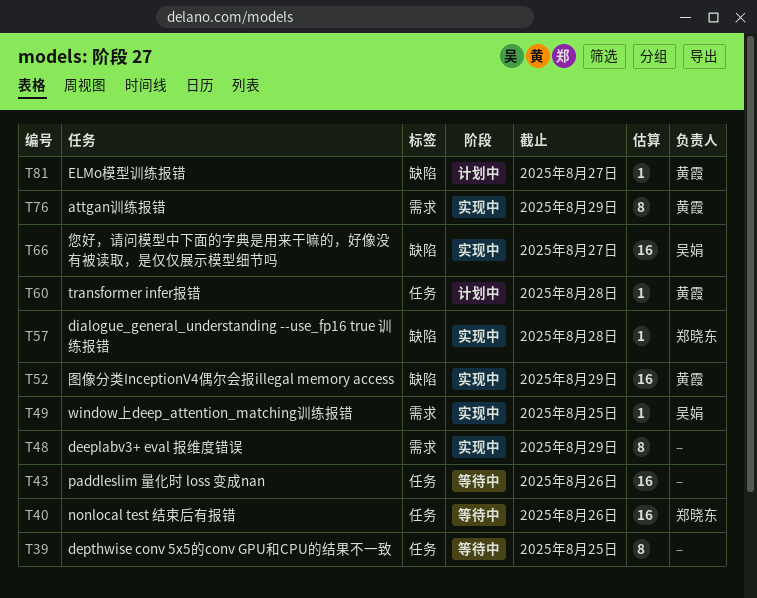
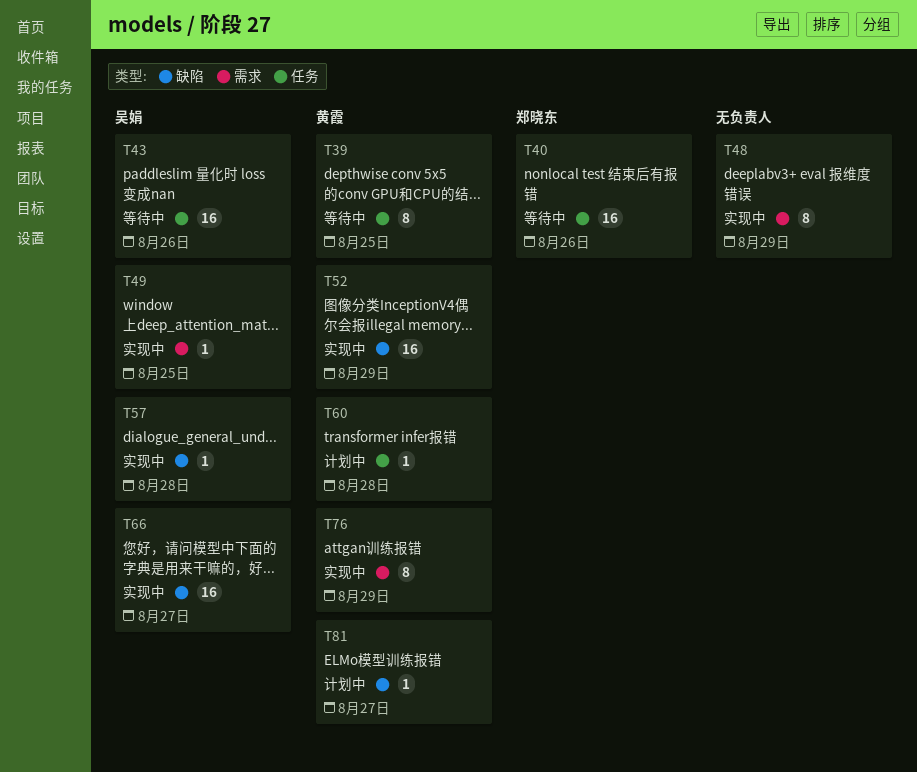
T39, owner: none -> 黄霞
T43, owner: none -> 吴娟
T57, owner: 郑晓东 -> 吴娟

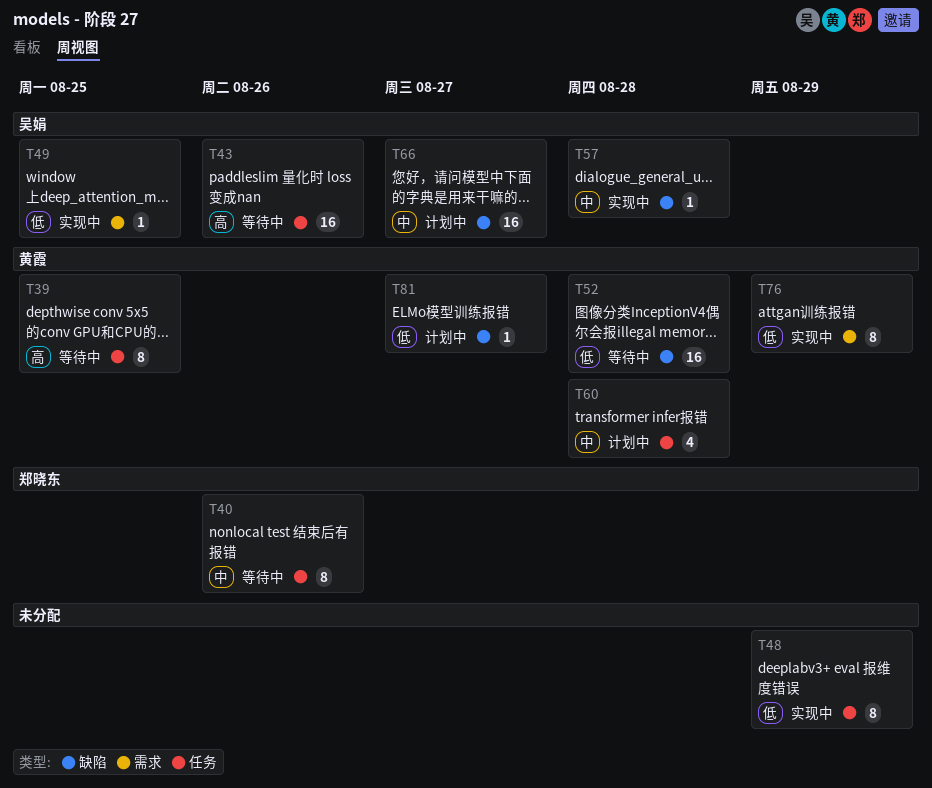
T40, estimate: 16 -> 8
T48, label: 需求 -> 任务
T52, status: 实现中 -> 等待中
T52, due: Aug 29 -> Aug 28
T60, estimate: 1 -> 4
T66, status: 实现中 -> 计划中

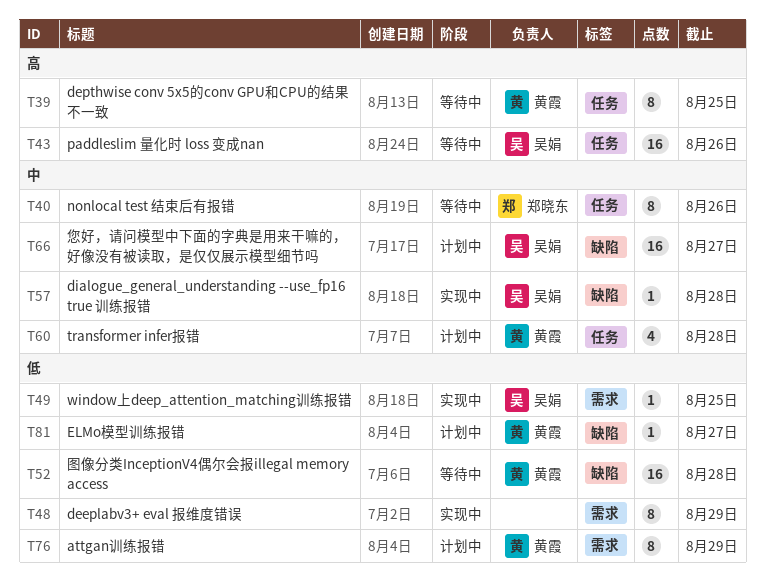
T48, label: 任务 -> 需求
T76, status: 实现中 -> 计划中

